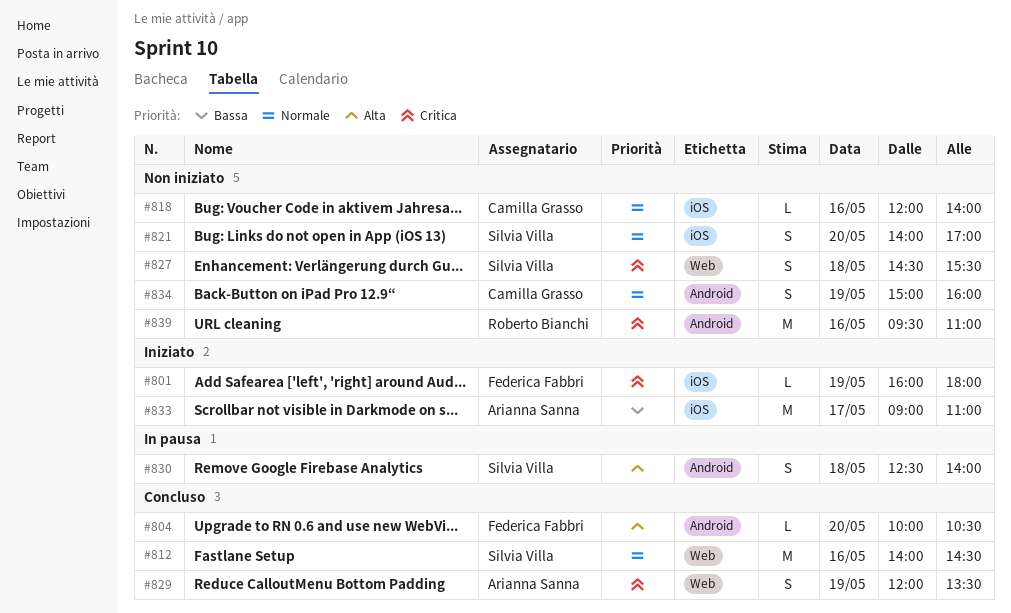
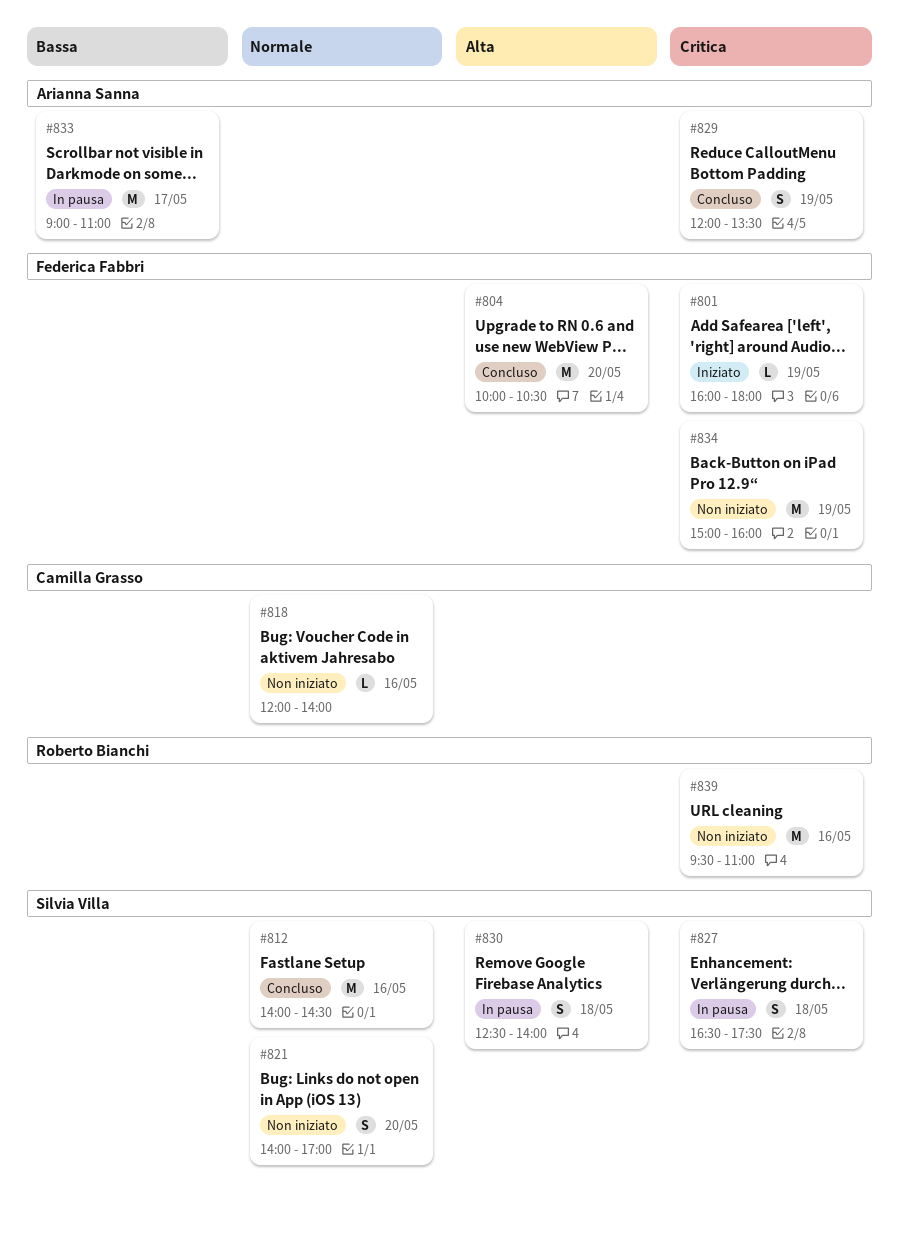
#804, estimate: L -> M
#827, status: Non iniziato -> In pausa
#827, begins: 14:30 -> 16:30
#827, ends: 15:30 -> 17:30
#833, status: Iniziato -> In pausa
#834, owner: Camilla Grasso -> Federica Fabbri
#834, priority: Normale -> Critica
#834, estimate: S -> M

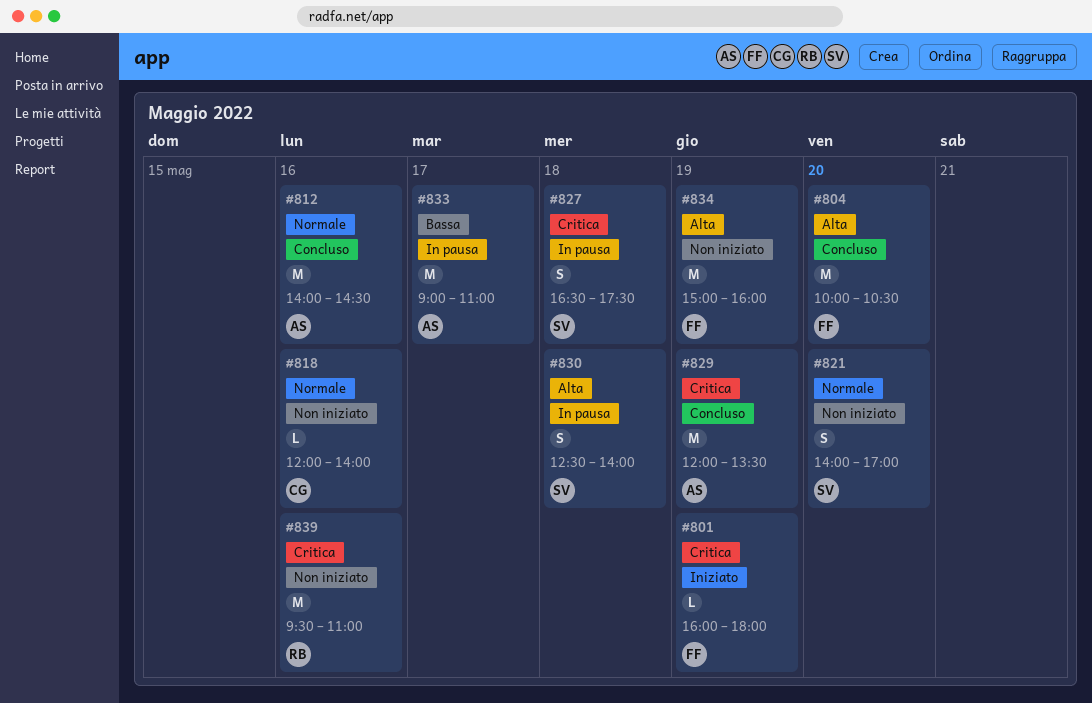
#812, owner: Silvia Villa -> Arianna Sanna
#829, estimate: S -> M
#834, priority: Critica -> Alta

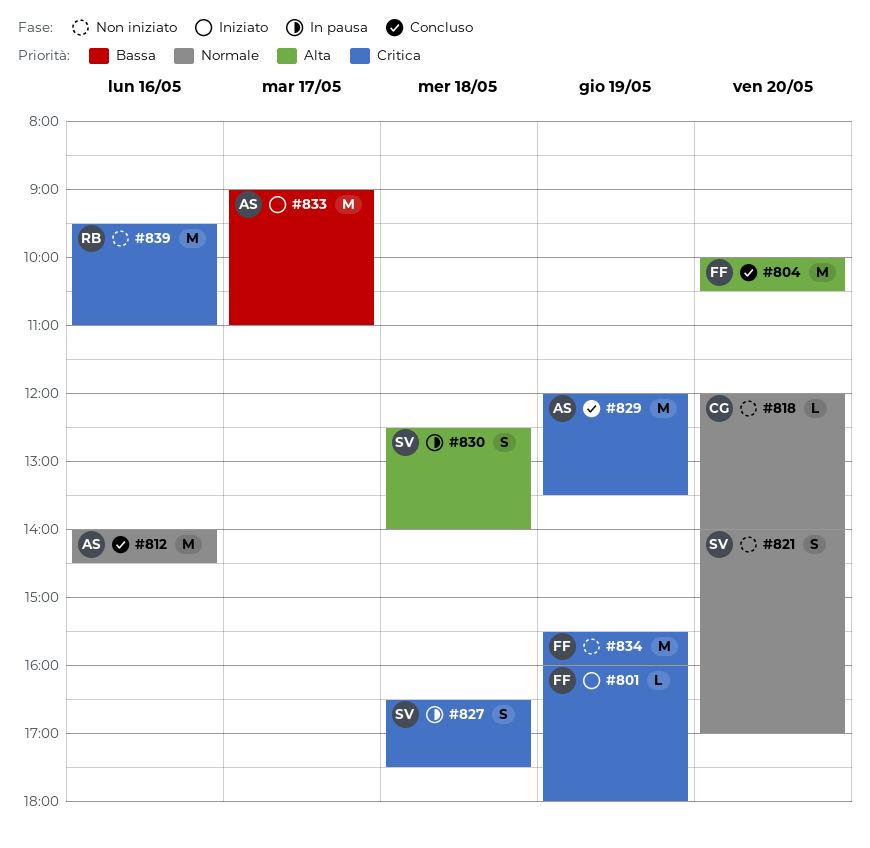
#818, day: May 16 -> May 20
#833, status: In pausa -> Iniziato
#834, priority: Alta -> Critica
#834, begins: 15:00 -> 15:30

